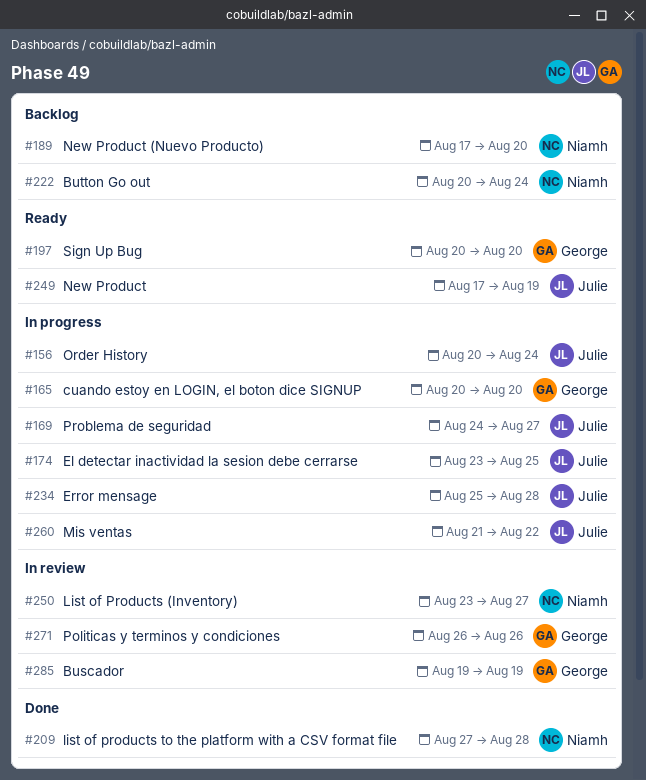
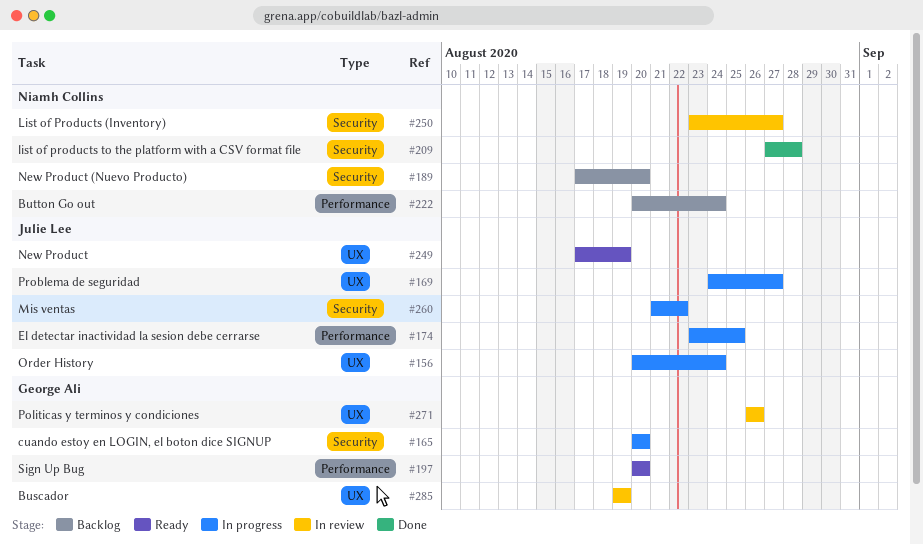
#234: present -> none

